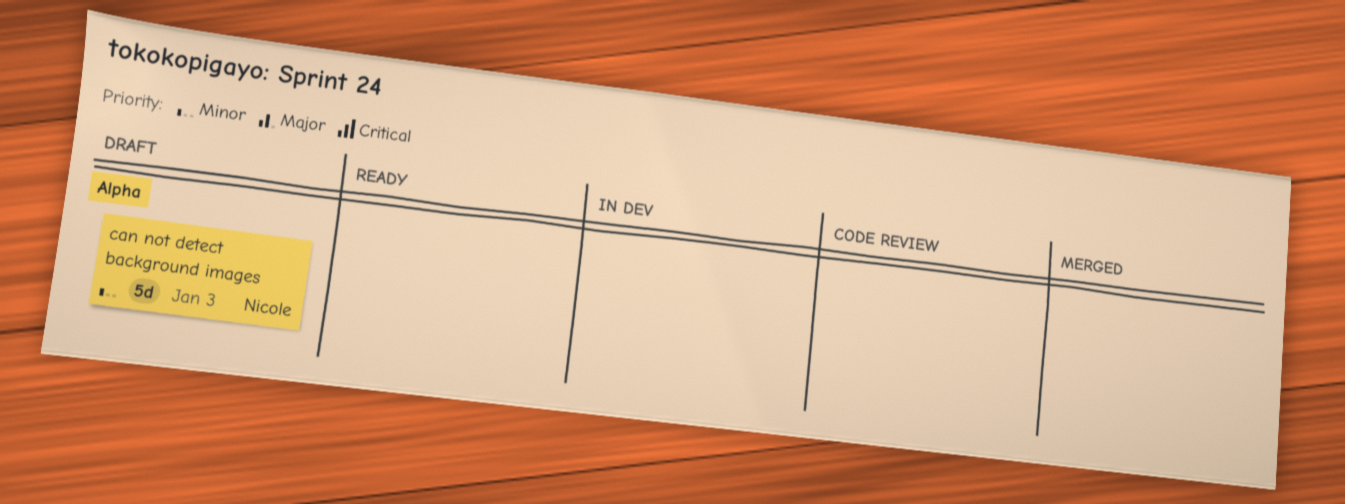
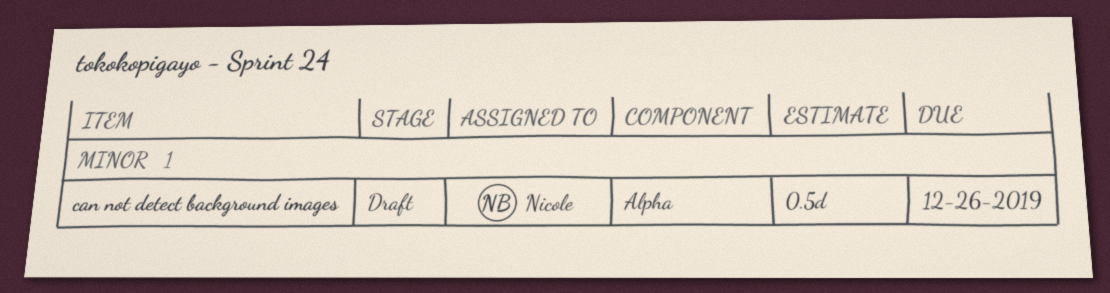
can not detect background images, estimate: 5d -> 0.5d
can not detect background images, due: Jan 3 -> Dec 26

